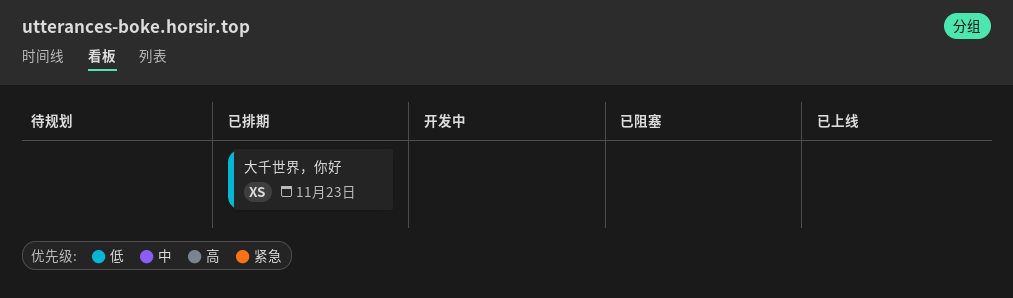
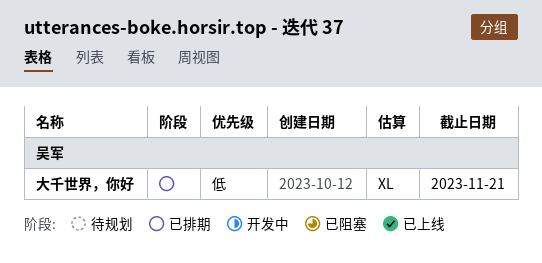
大千世界，你好, estimate: XS -> XL
大千世界，你好, due: Nov 23 -> Nov 21

